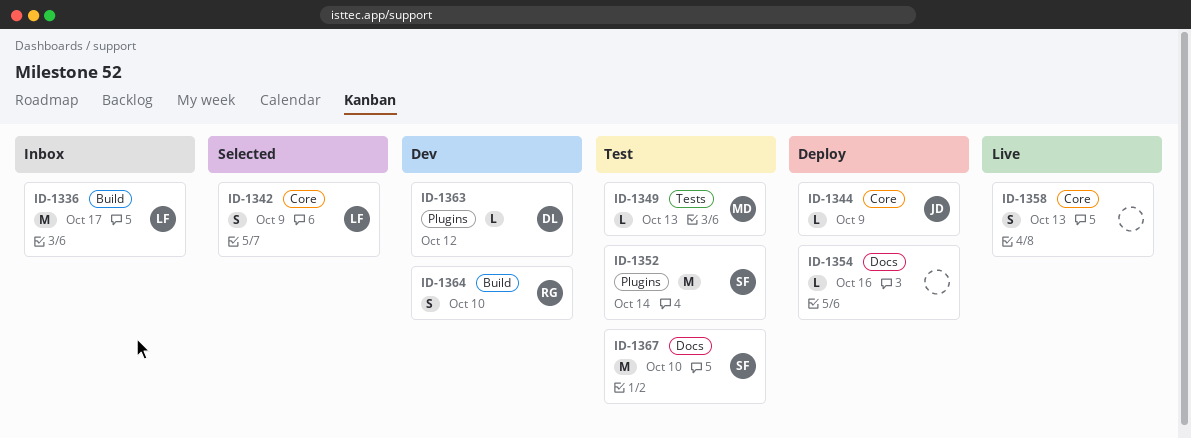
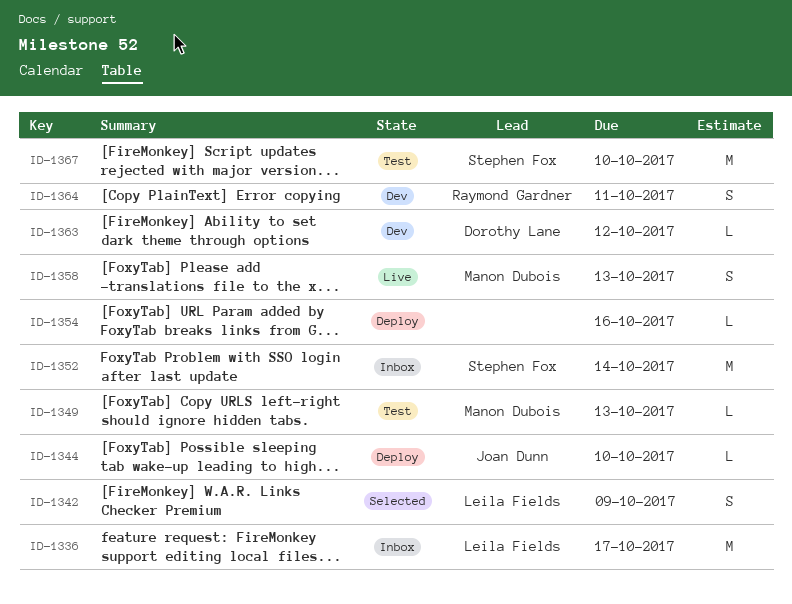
ID-1344, due: Oct 9 -> Oct 10
ID-1352, status: Test -> Inbox
ID-1358, owner: none -> Manon Dubois
ID-1364, due: Oct 10 -> Oct 11

